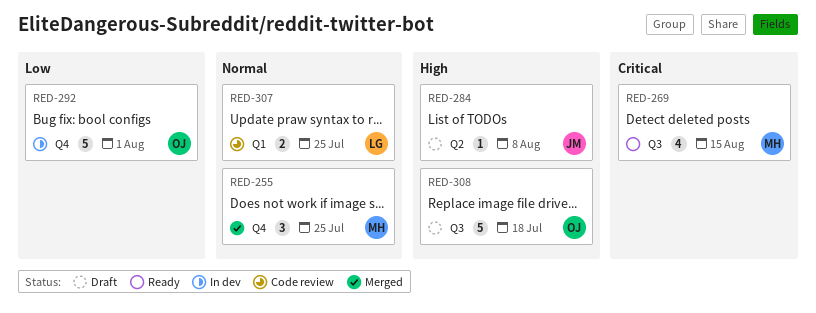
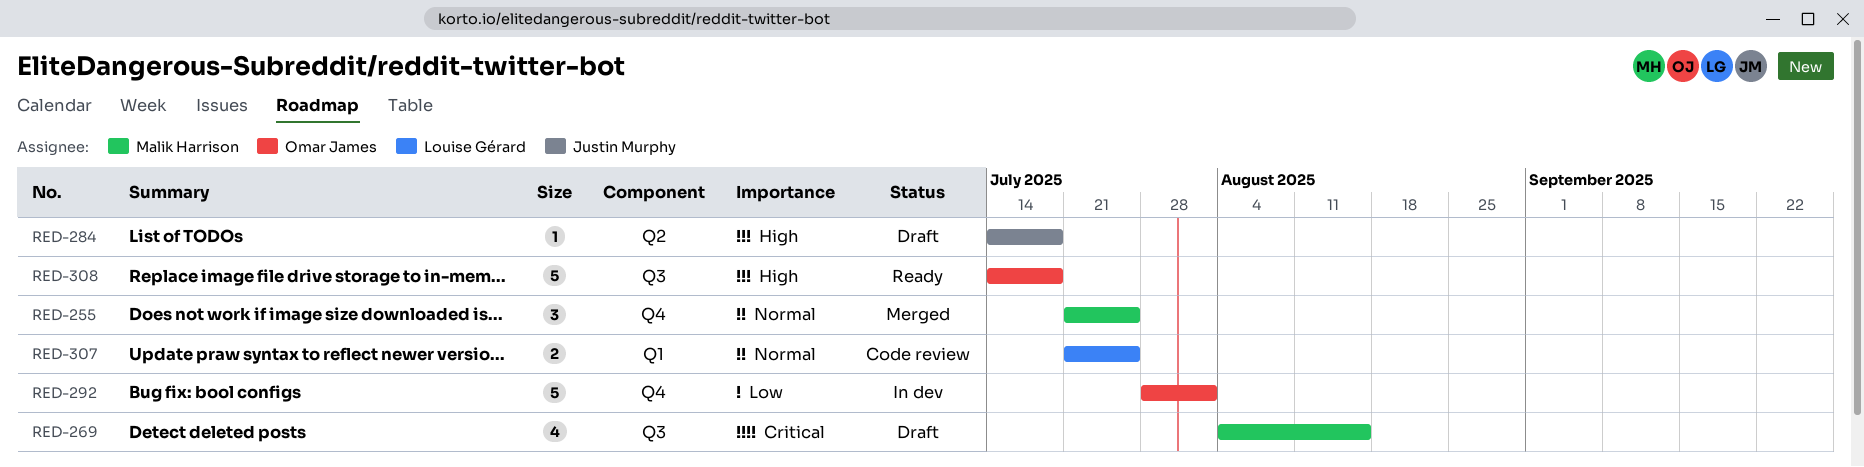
RED-269, status: Ready -> Draft
RED-284, due: Aug 8 -> Jul 18
RED-308, status: Draft -> Ready

